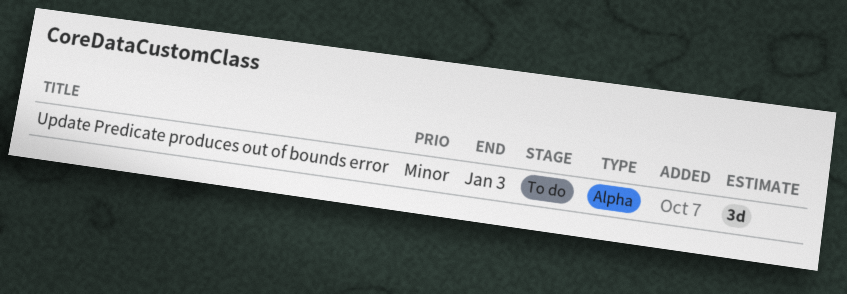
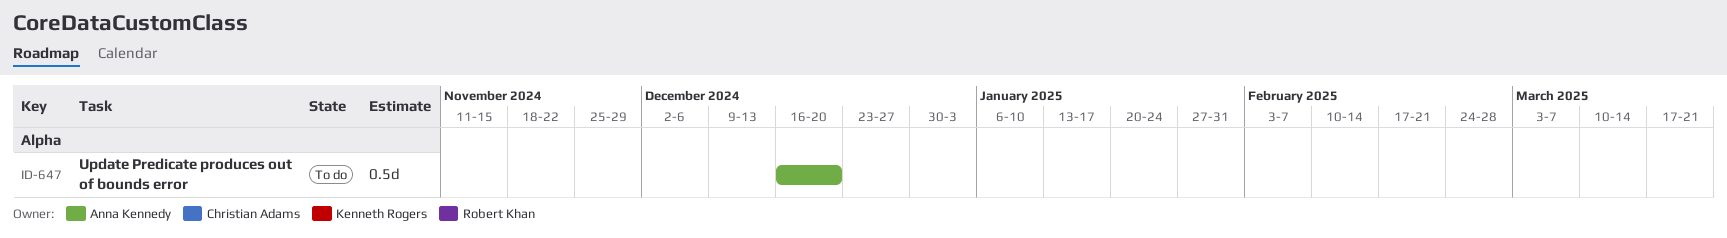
Update Predicate produces out of bounds error, estimate: 3d -> 0.5d
Update Predicate produces out of bounds error, due: Jan 3 -> Dec 20

